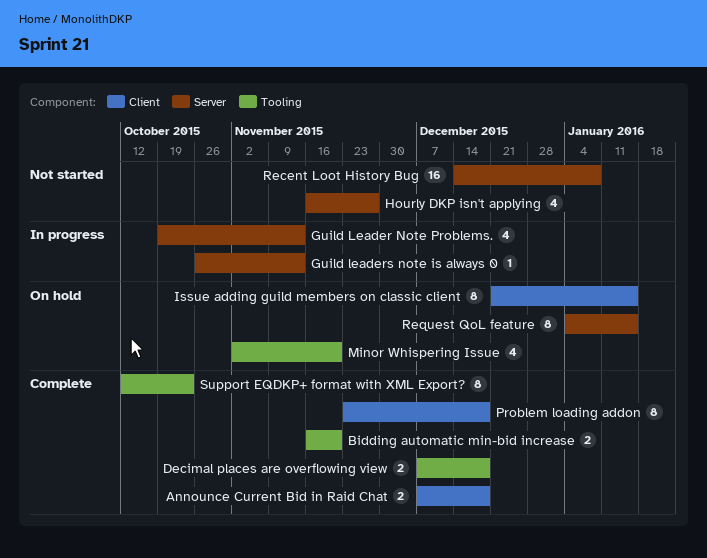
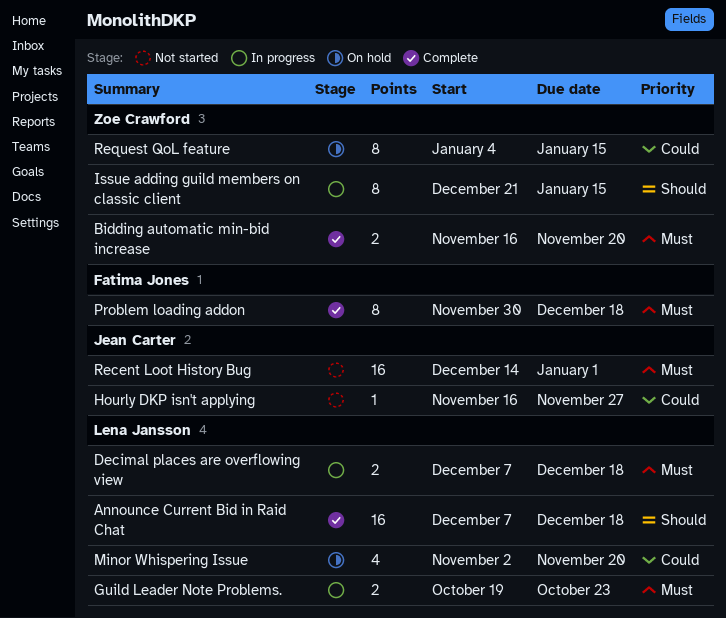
Announce Current Bid in Raid Chat, estimate: 2 -> 16
Decimal places are overflowing view, status: Complete -> In progress
Guild Leader Note Problems., estimate: 4 -> 2
Guild Leader Note Problems., due: Nov 13 -> Oct 23
Guild leaders note is always 0: present -> none
Hourly DKP isn't applying, estimate: 4 -> 1
Issue adding guild members on classic client, status: On hold -> In progress
Problem loading addon, start: Nov 23 -> Nov 30
Recent Loot History Bug, due: Jan 8 -> Jan 1
Support EQDKP+ format with XML Export?: present -> none

